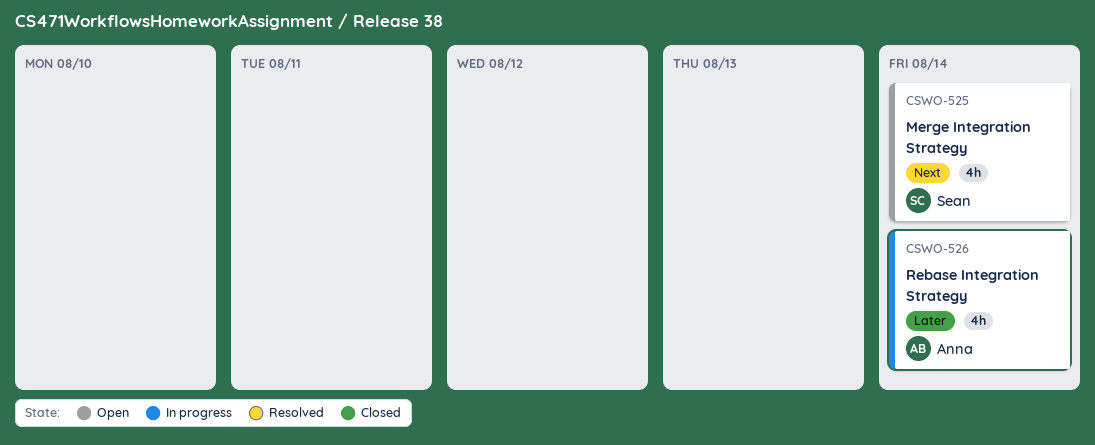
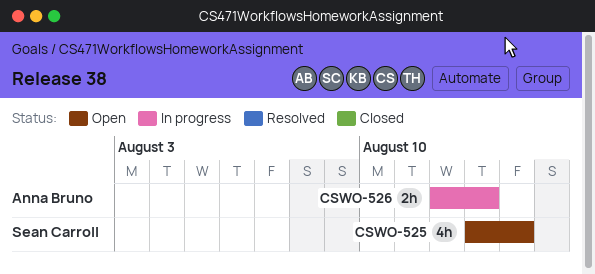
CSWO-526, estimate: 4h -> 2h
CSWO-526, due: Aug 14 -> Aug 13

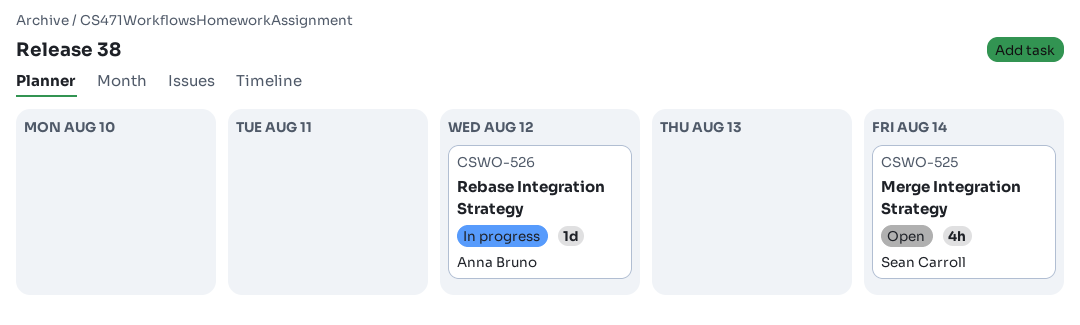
CSWO-526, estimate: 2h -> 1d
CSWO-526, due: Aug 13 -> Aug 12

